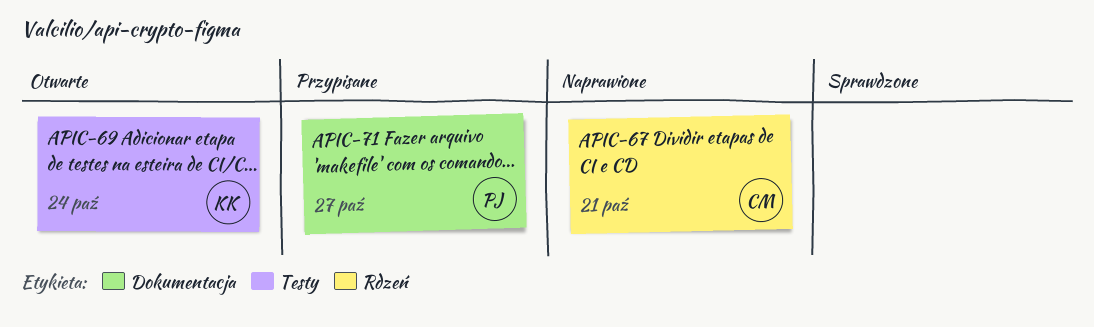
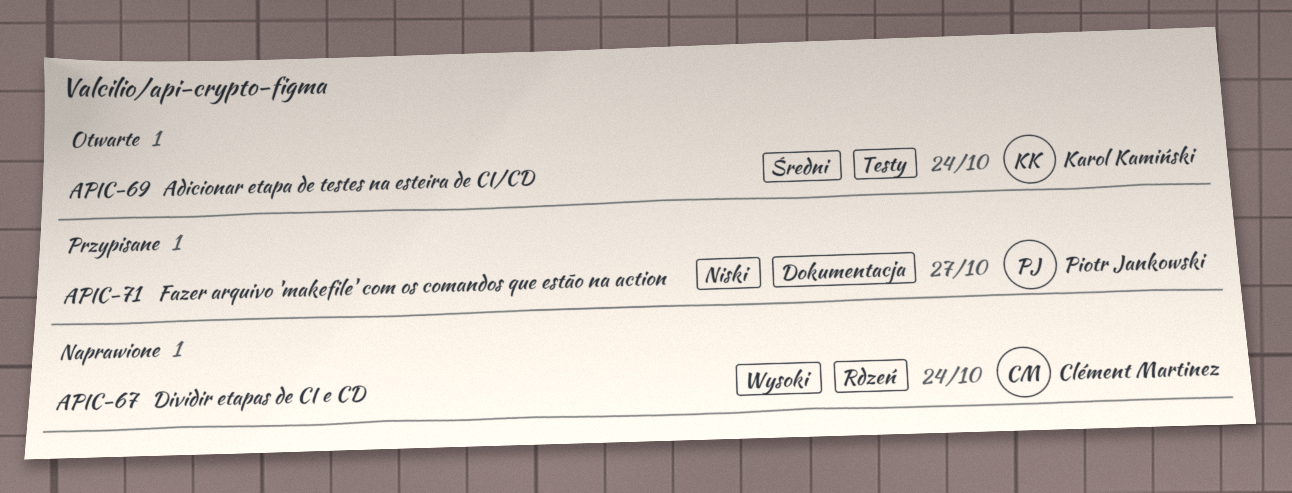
APIC-67, due: Oct 21 -> Oct 24

